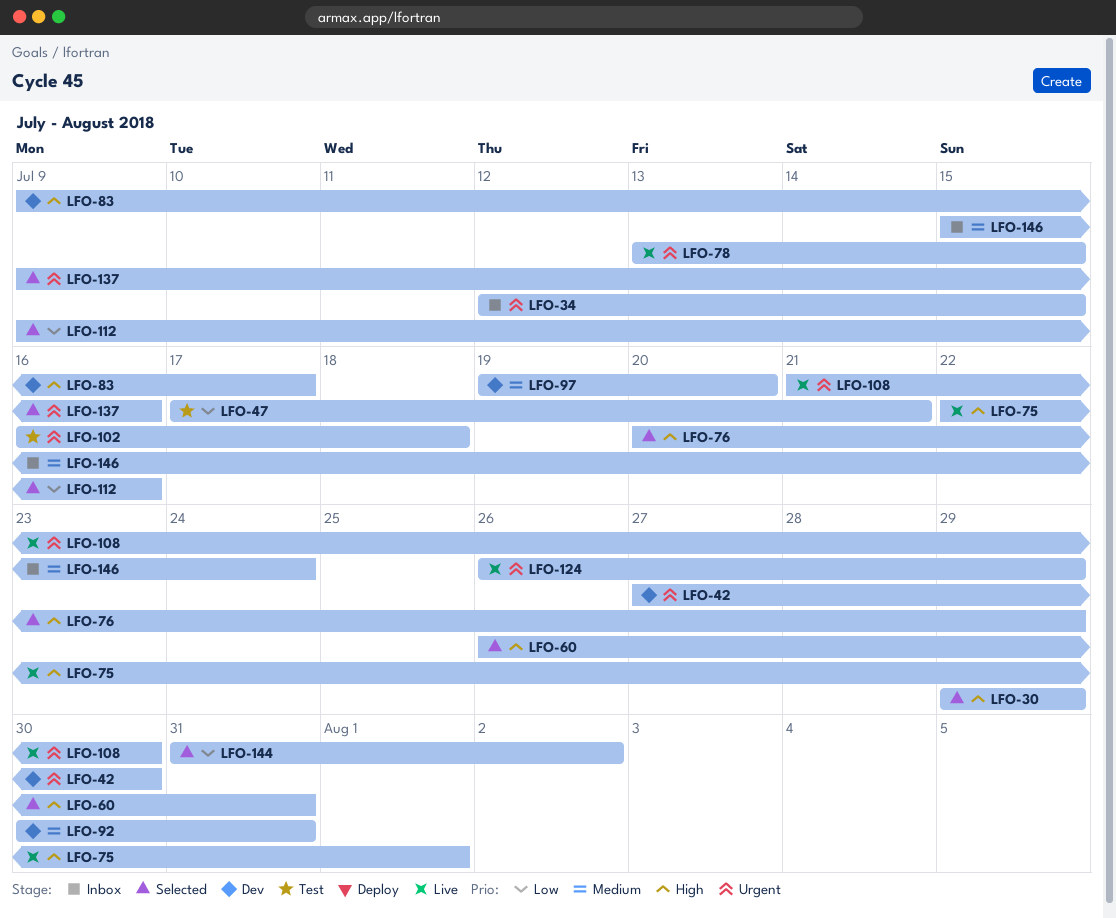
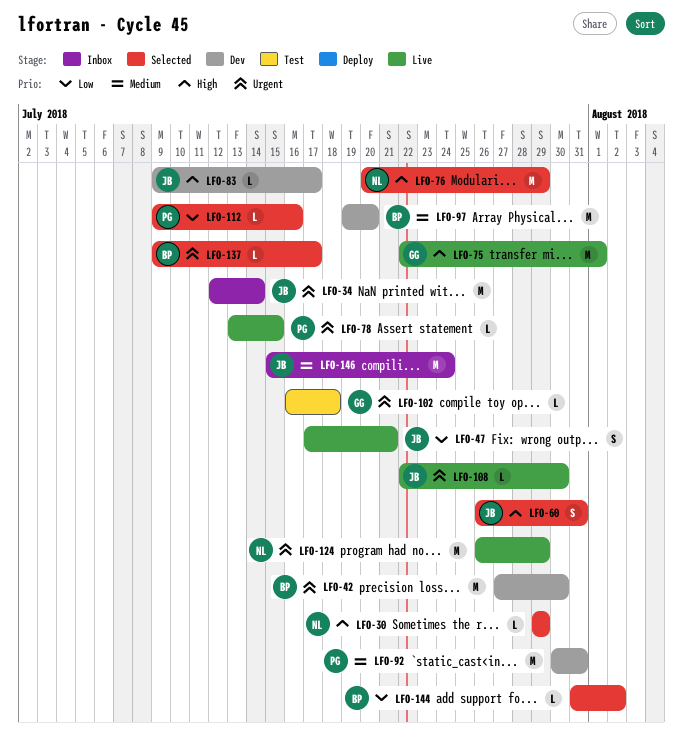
LFO-34, due: Jul 15 -> Jul 14
LFO-47, status: Test -> Live
LFO-108, start: Jul 21 -> Jul 22
LFO-137, due: Jul 16 -> Jul 17

